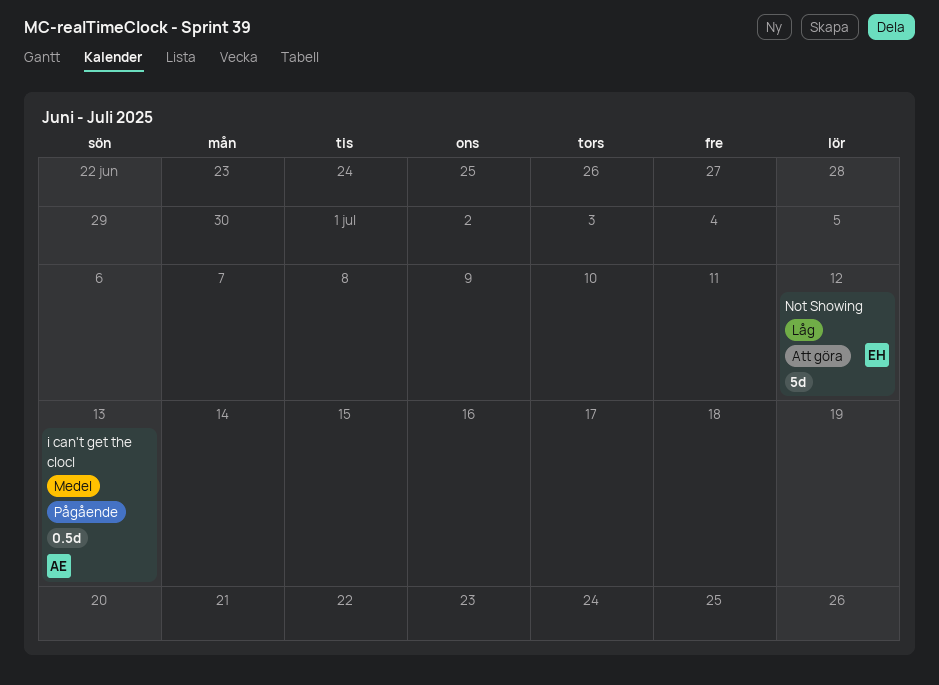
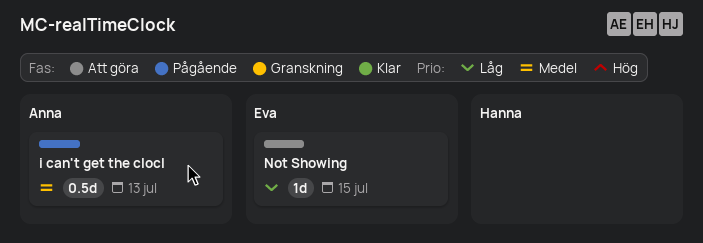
Not Showing, estimate: 5d -> 1d
Not Showing, due: Jul 12 -> Jul 15

